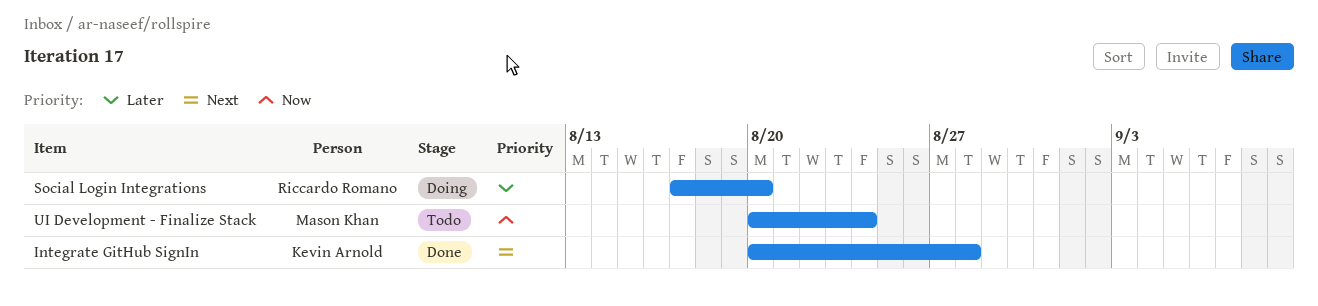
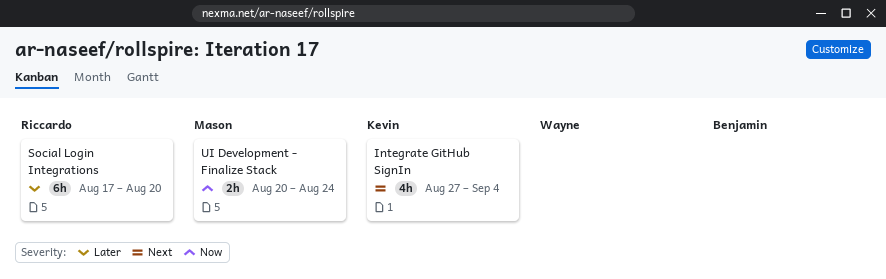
Integrate GitHub SignIn, start: Aug 20 -> Aug 27
Integrate GitHub SignIn, due: Aug 28 -> Sep 4

